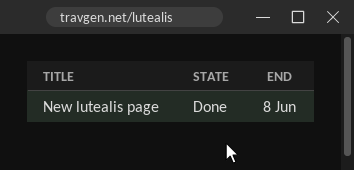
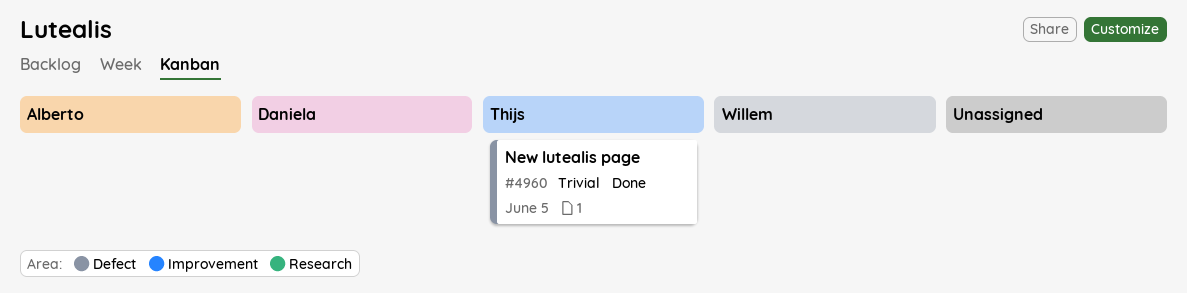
New lutealis page, due: Jun 8 -> Jun 5

